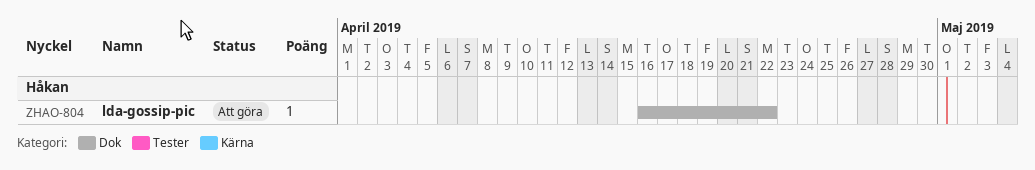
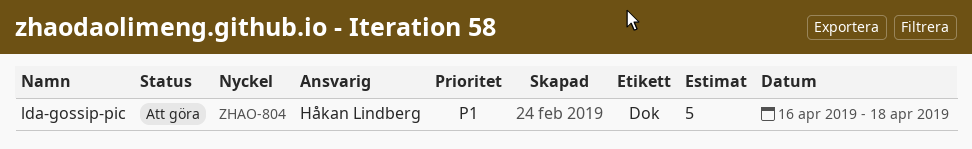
ZHAO-804, estimate: 1 -> 5
ZHAO-804, due: Apr 22 -> Apr 18

